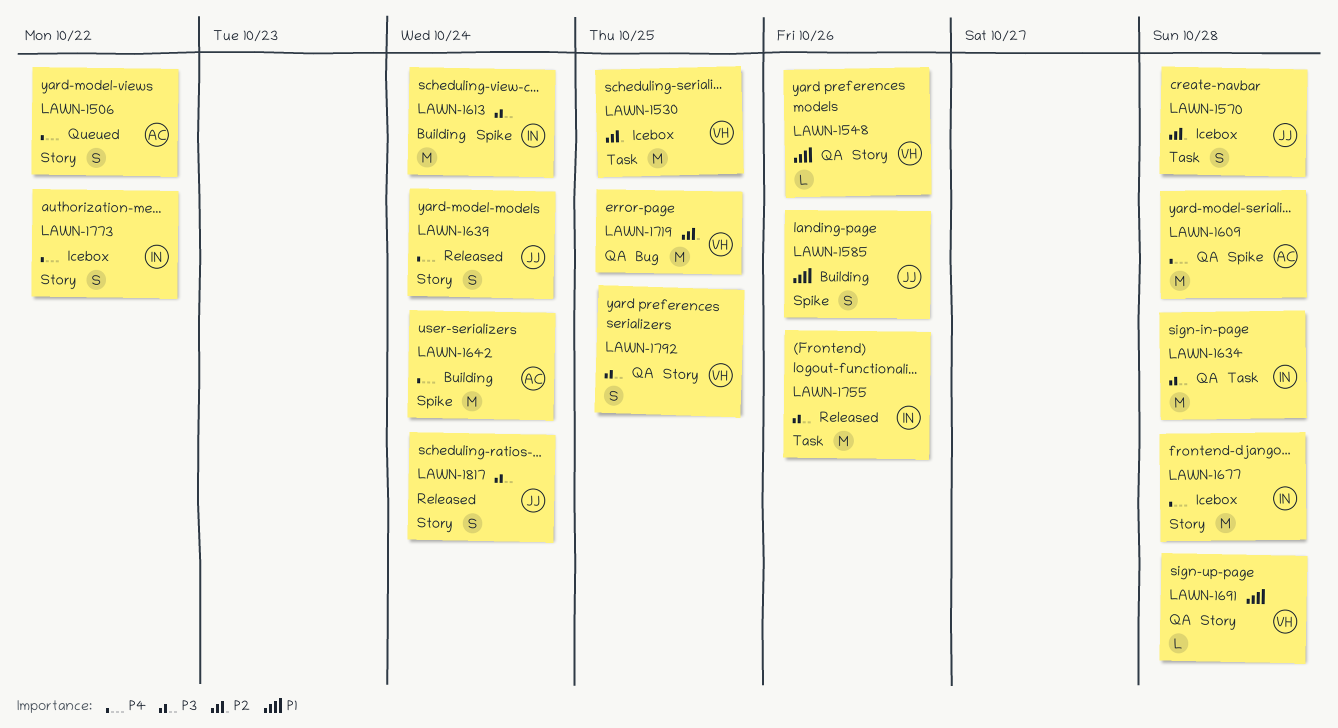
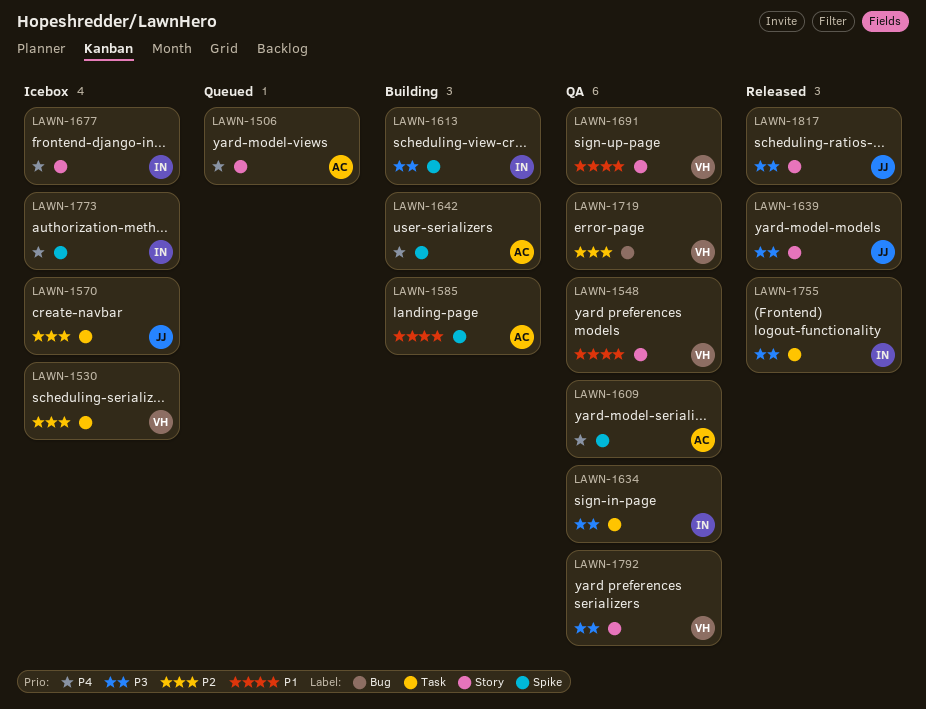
LAWN-1585, owner: JJ -> AC
LAWN-1639, priority: P4 -> P3
LAWN-1773, label: Story -> Spike

